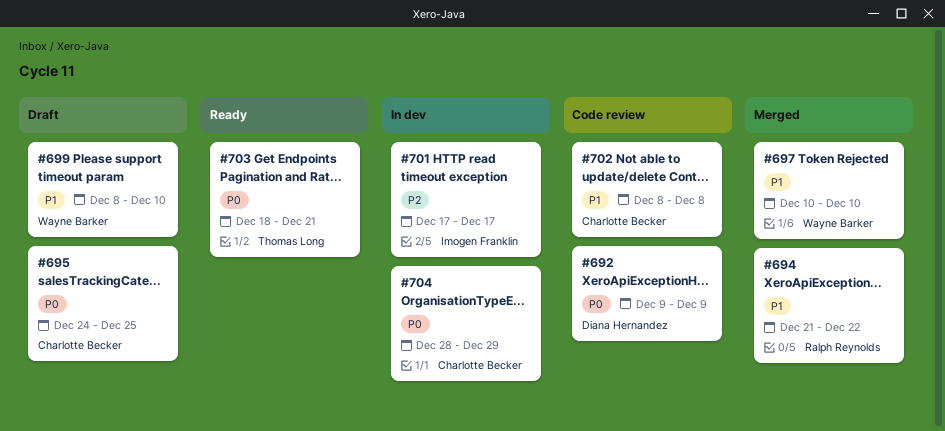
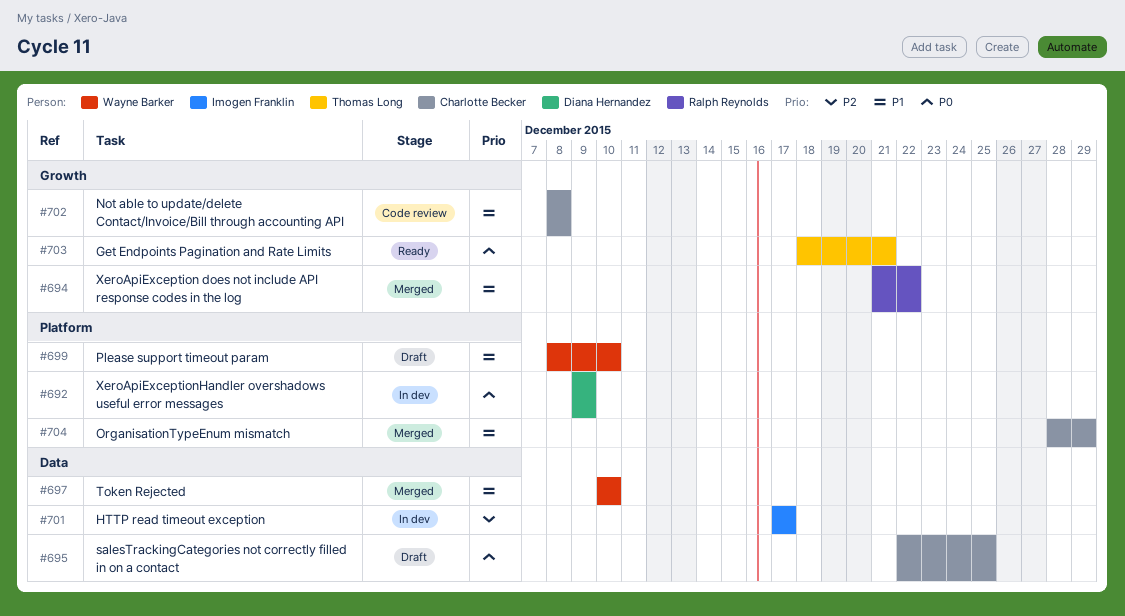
#692, status: Code review -> In dev
#695, start: Dec 24 -> Dec 22
#704, status: In dev -> Merged
#704, priority: P0 -> P1

